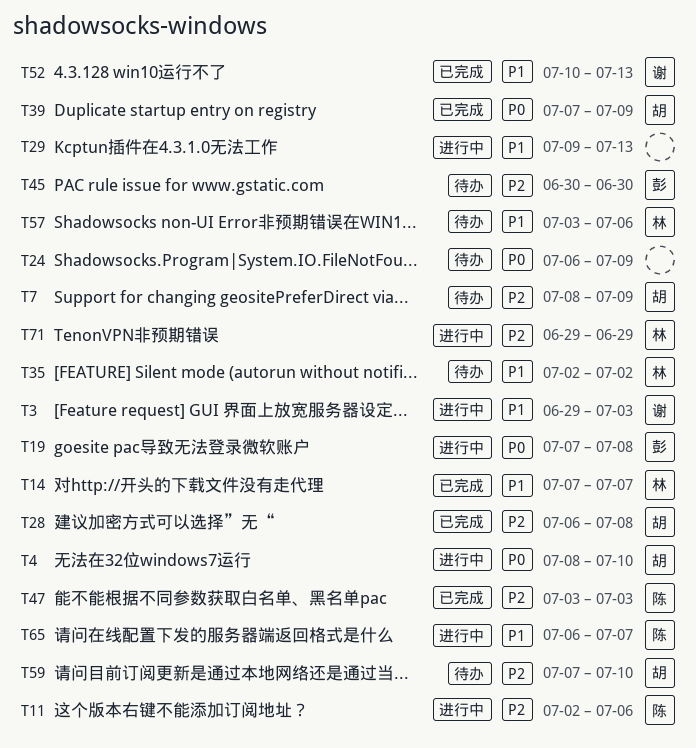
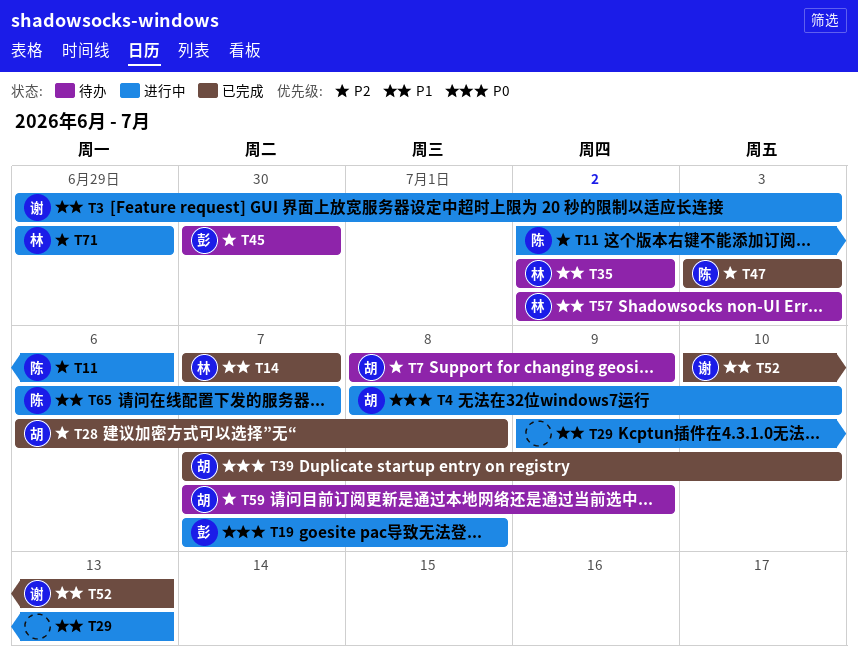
T24: present -> none
T39, due: Jul 9 -> Jul 10
T57, start: Jul 3 -> Jul 2
T57, due: Jul 6 -> Jul 3
T59, due: Jul 10 -> Jul 9

